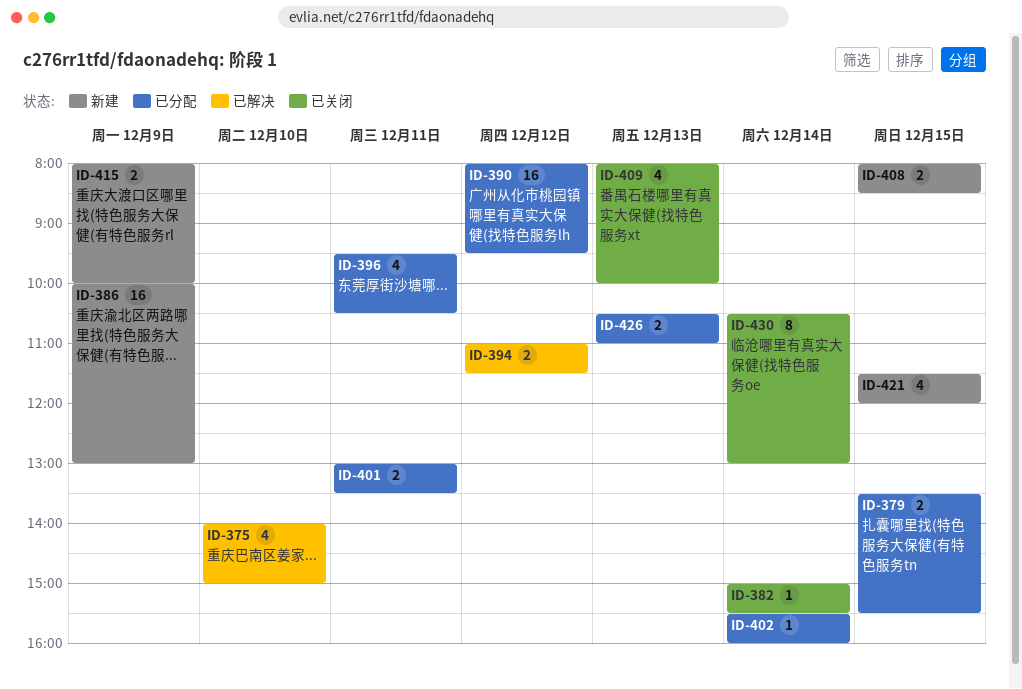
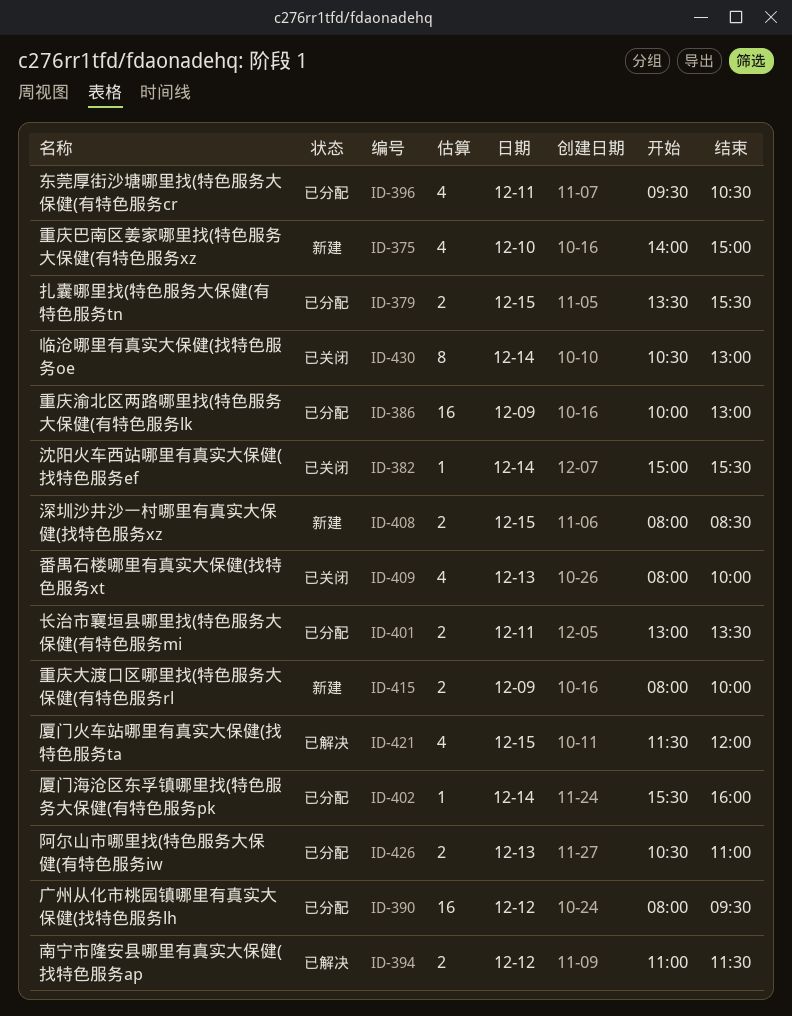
ID-375, status: 已解决 -> 新建
ID-386, status: 新建 -> 已分配
ID-421, status: 新建 -> 已解决

